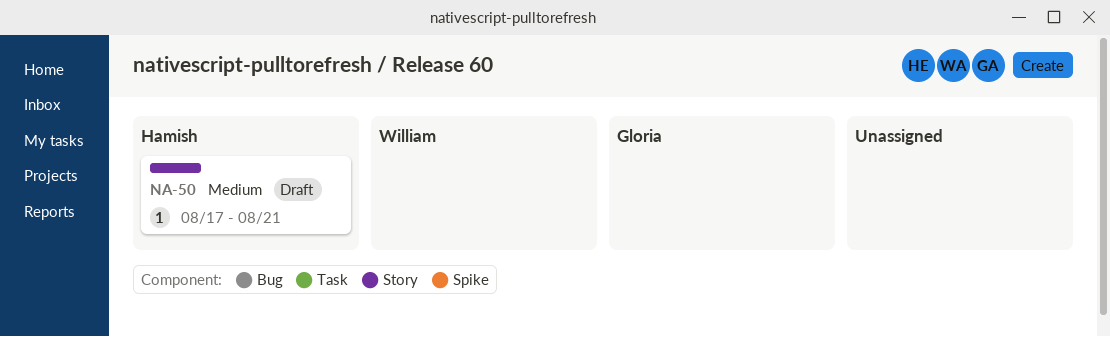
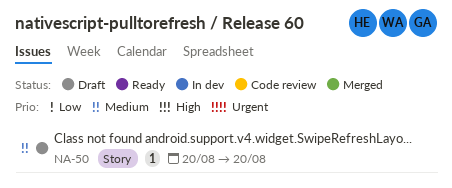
NA-50, start: Aug 17 -> Aug 20
NA-50, due: Aug 21 -> Aug 20

